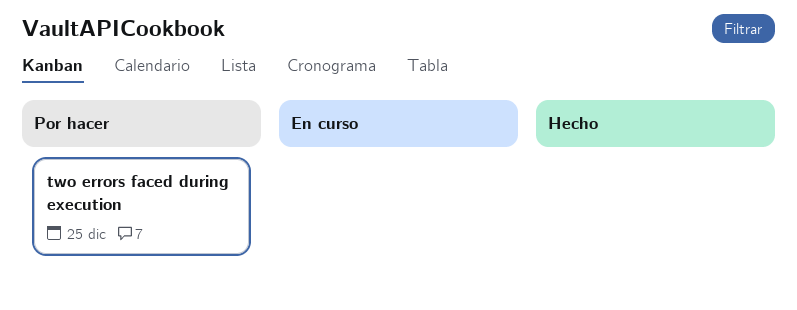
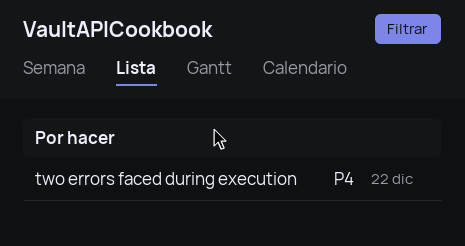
two errors faced during execution, due: Dec 25 -> Dec 22

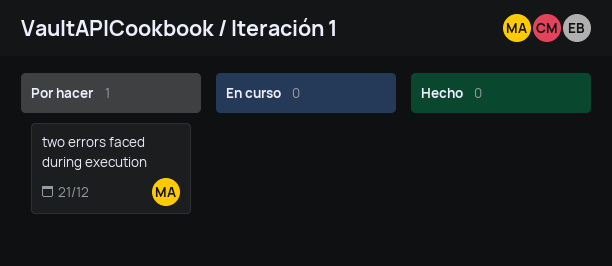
two errors faced during execution, due: Dec 22 -> Dec 21

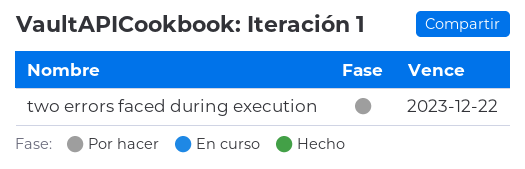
two errors faced during execution, due: Dec 21 -> Dec 22

